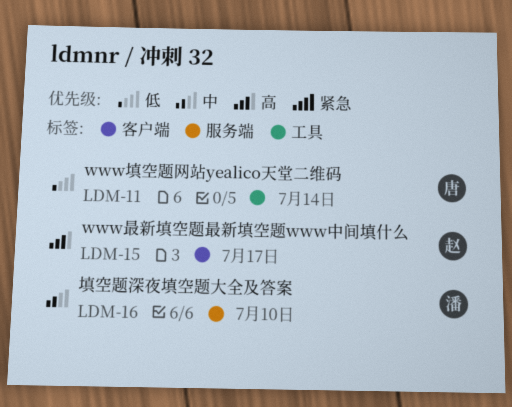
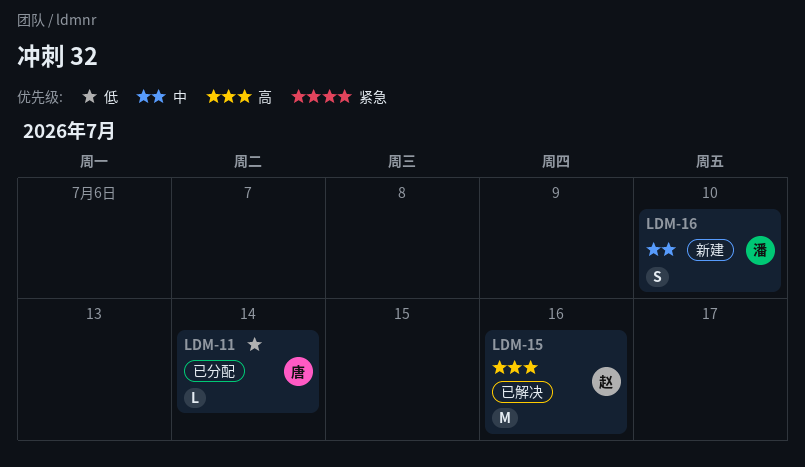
LDM-15, due: Jul 17 -> Jul 16

